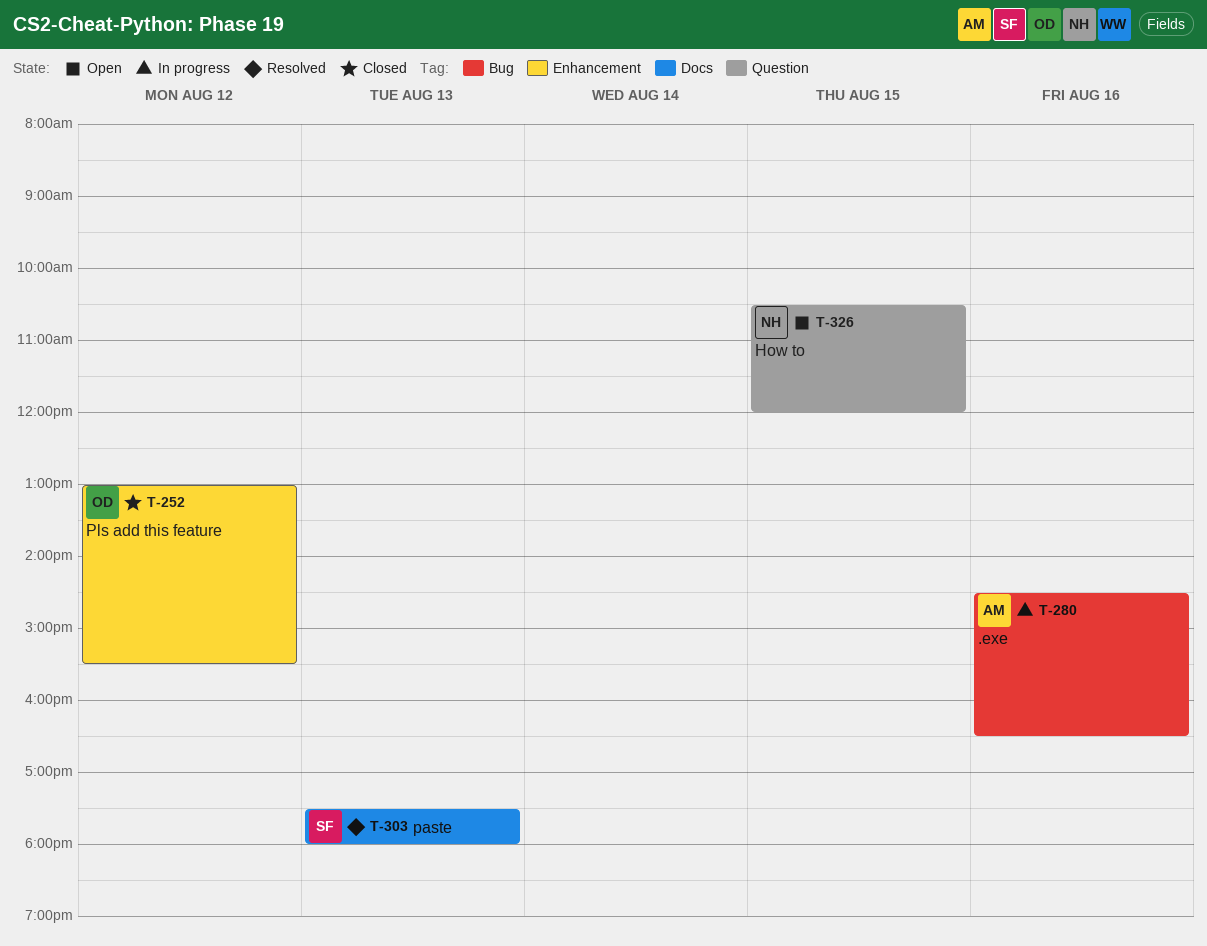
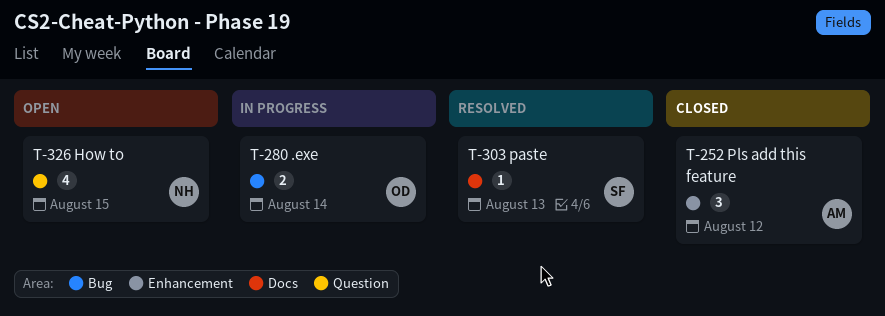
T-252, owner: OD -> AM
T-280, owner: AM -> OD
T-280, day: Aug 16 -> Aug 14

